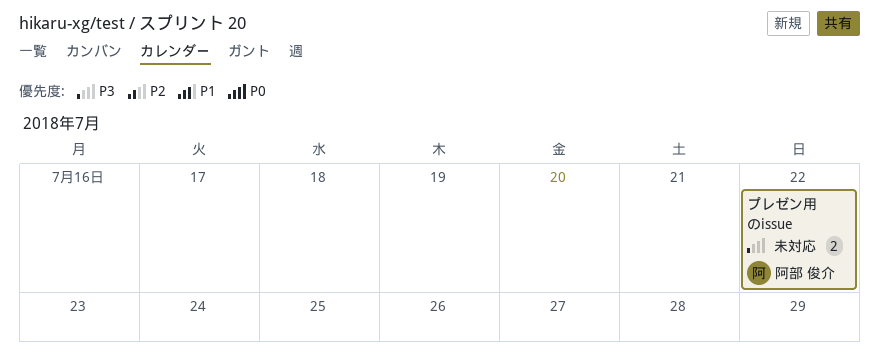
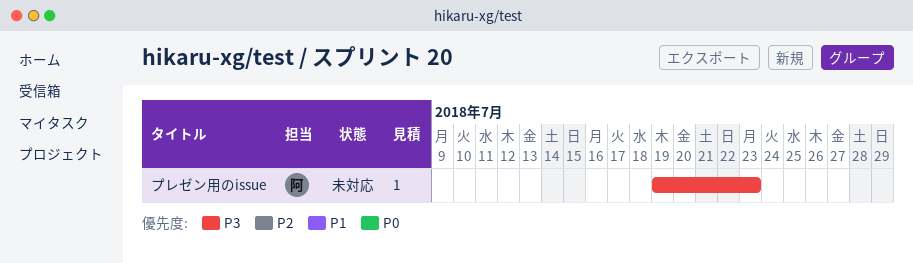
プレゼン用のissue, estimate: 2 -> 1
プレゼン用のissue, due: Jul 22 -> Jul 23

